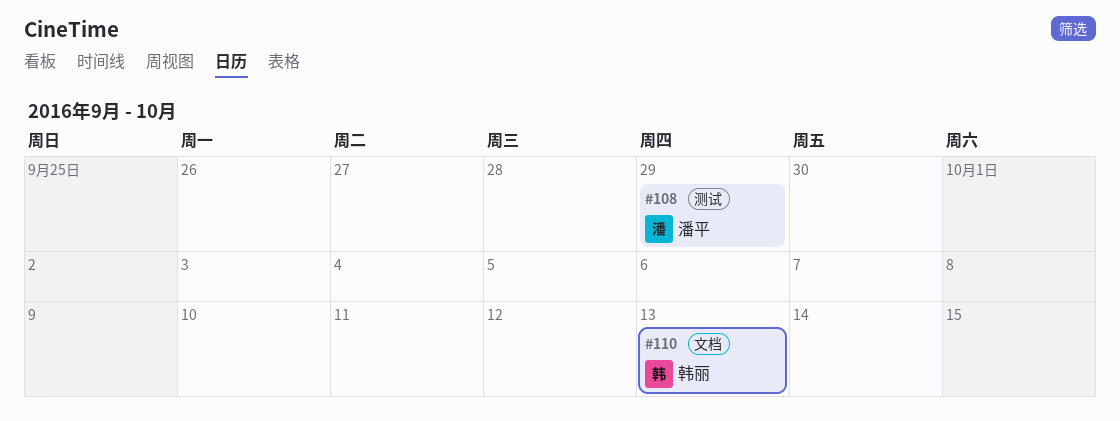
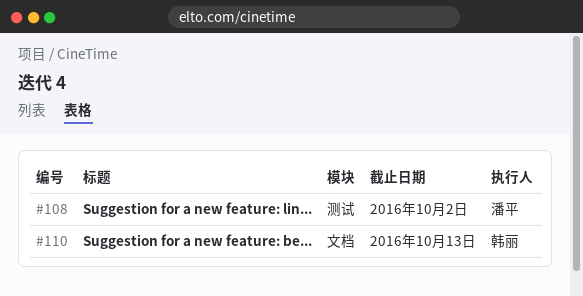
#108, due: Sep 29 -> Oct 2

